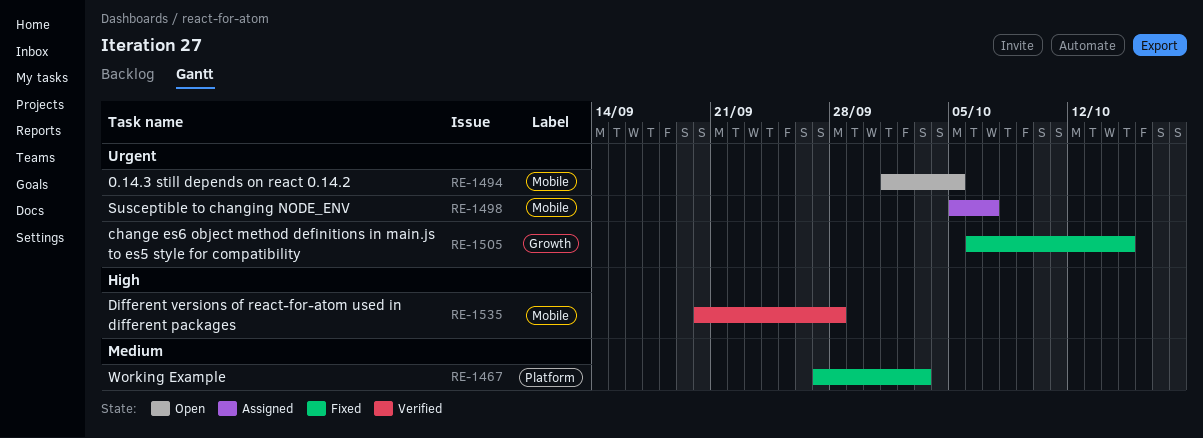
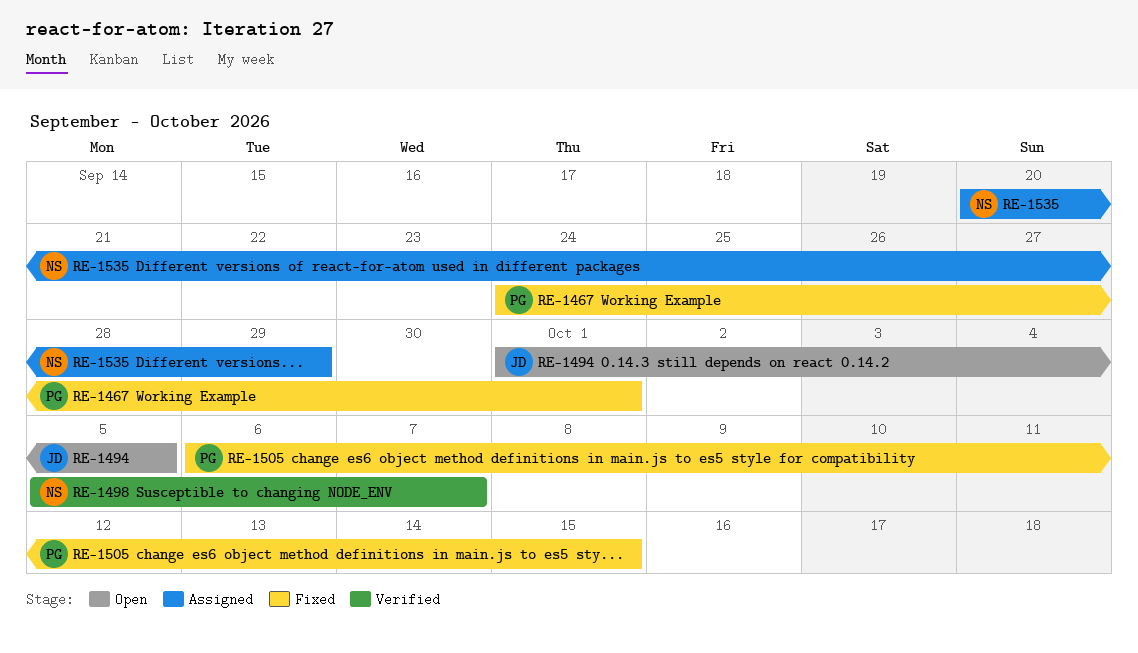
RE-1467, start: Sep 27 -> Sep 24
RE-1467, due: Oct 3 -> Oct 1
RE-1498, status: Assigned -> Verified
RE-1535, status: Verified -> Assigned
RE-1535, due: Sep 28 -> Sep 29

